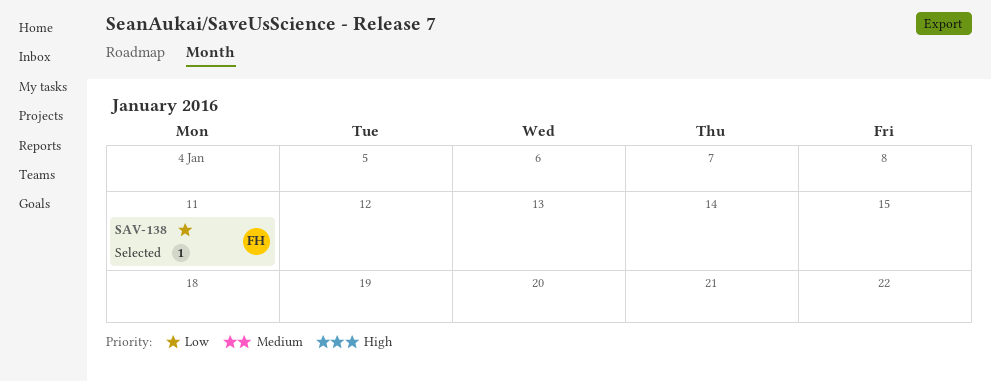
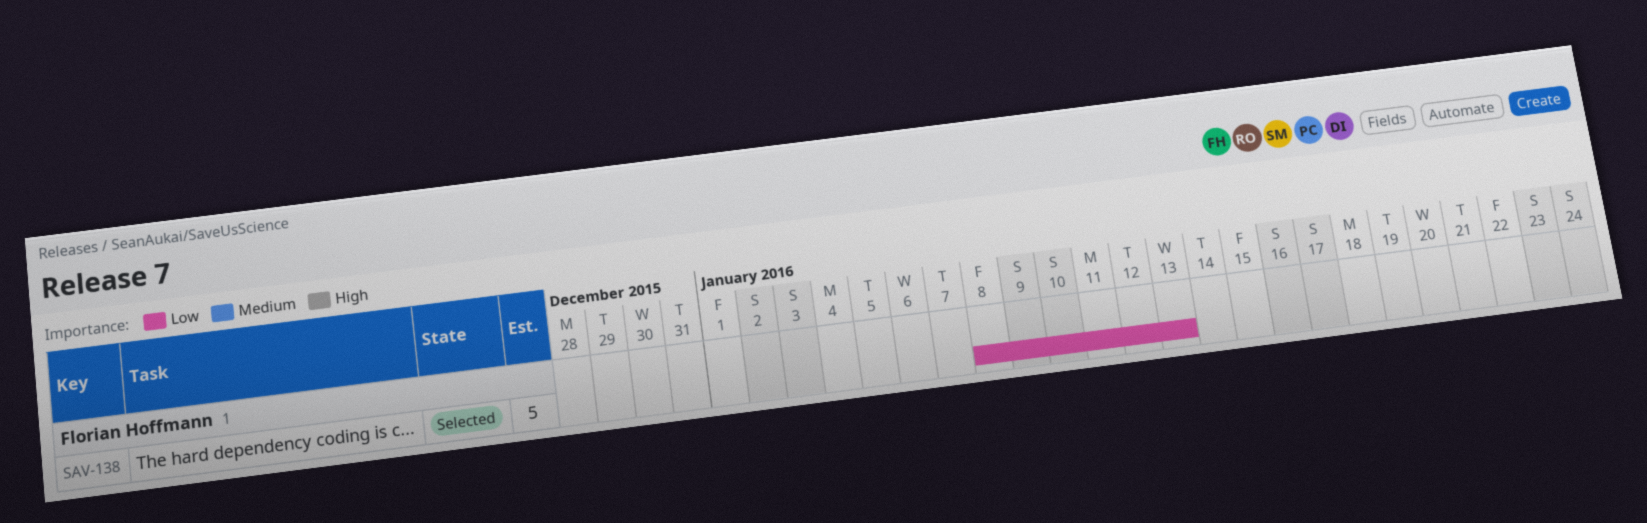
SAV-138, estimate: 1 -> 5
SAV-138, due: Jan 11 -> Jan 13

